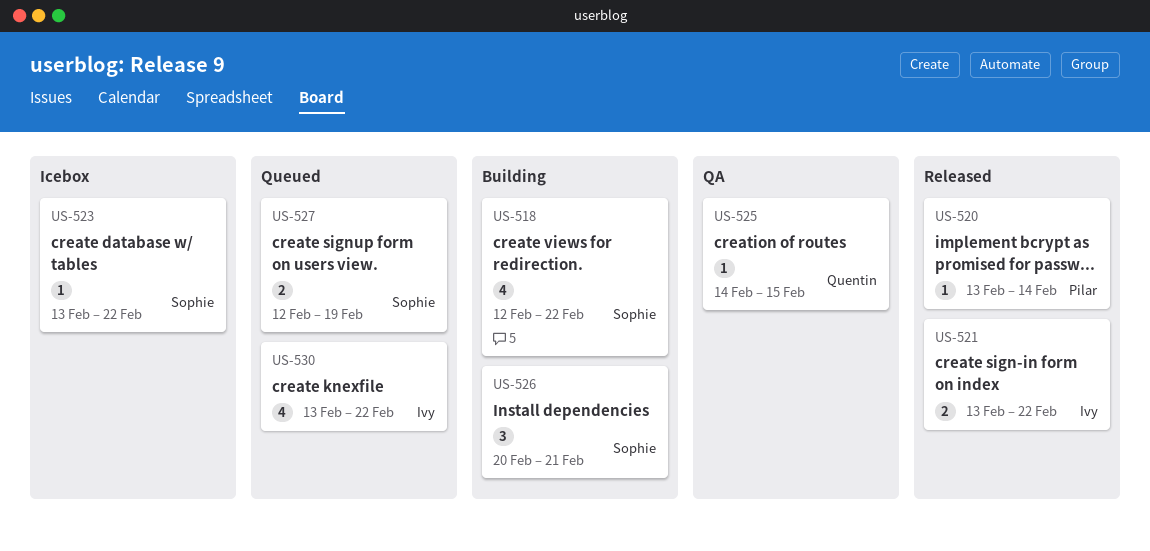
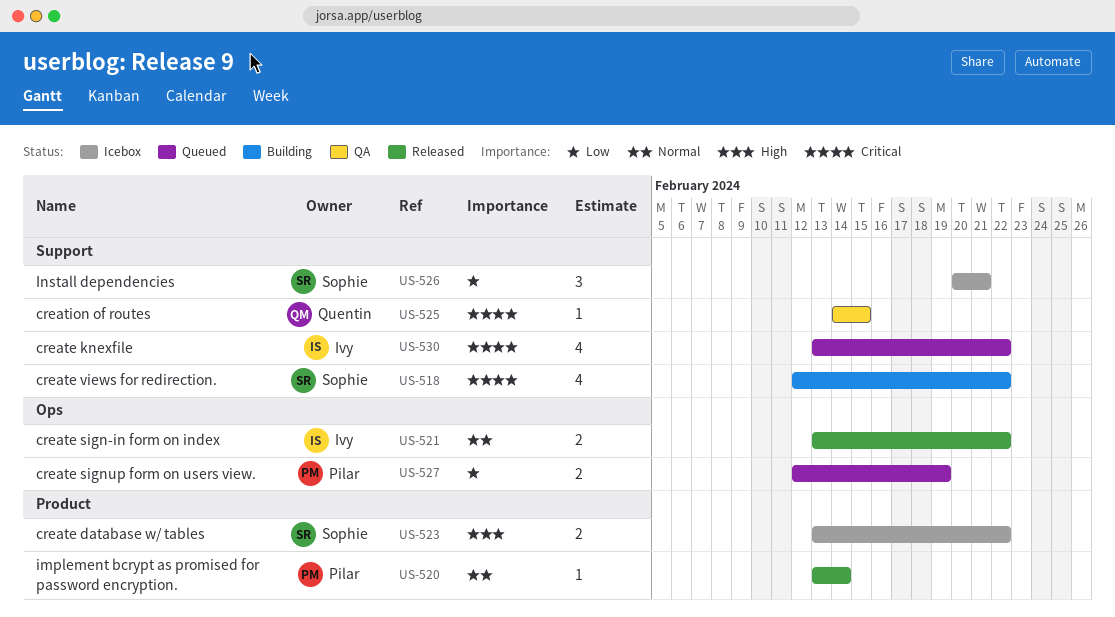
US-523, estimate: 1 -> 2
US-526, status: Building -> Icebox
US-527, owner: Sophie -> Pilar

